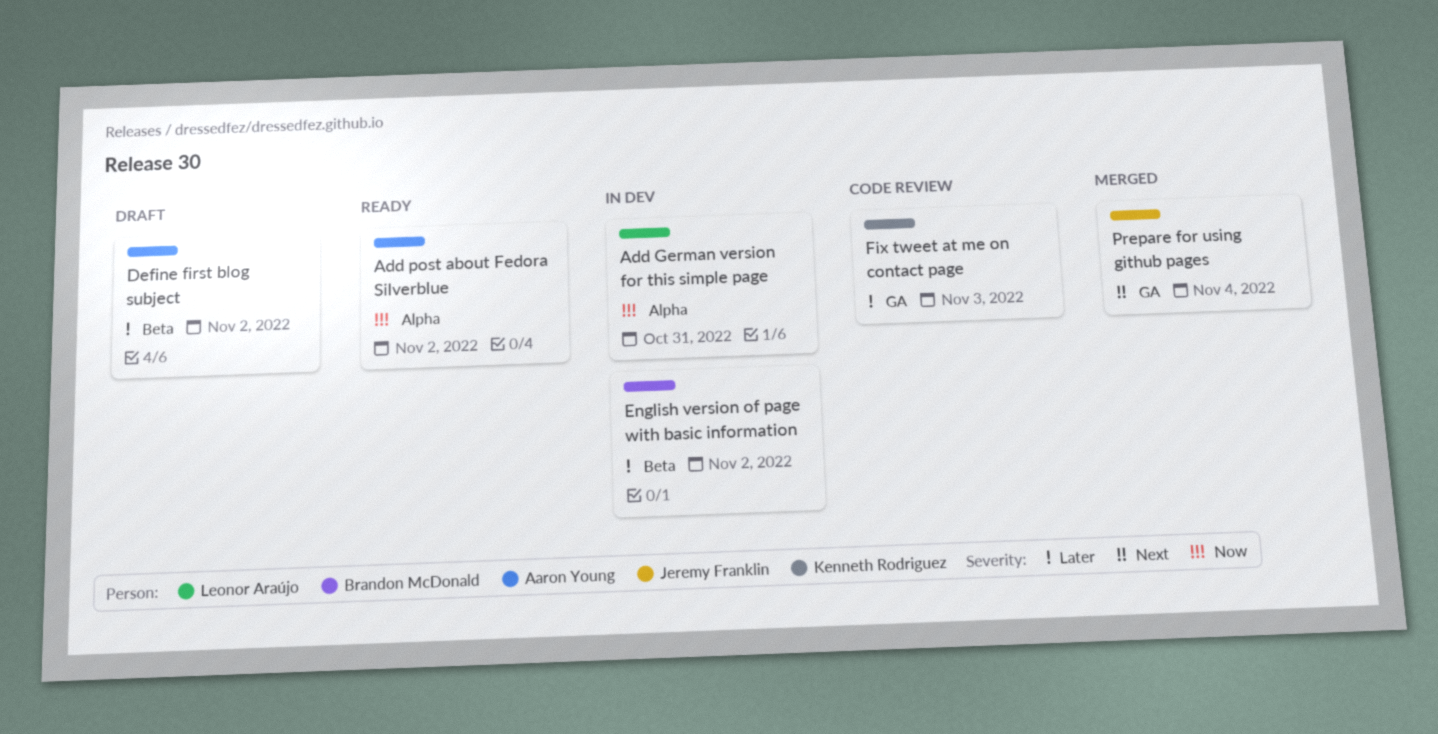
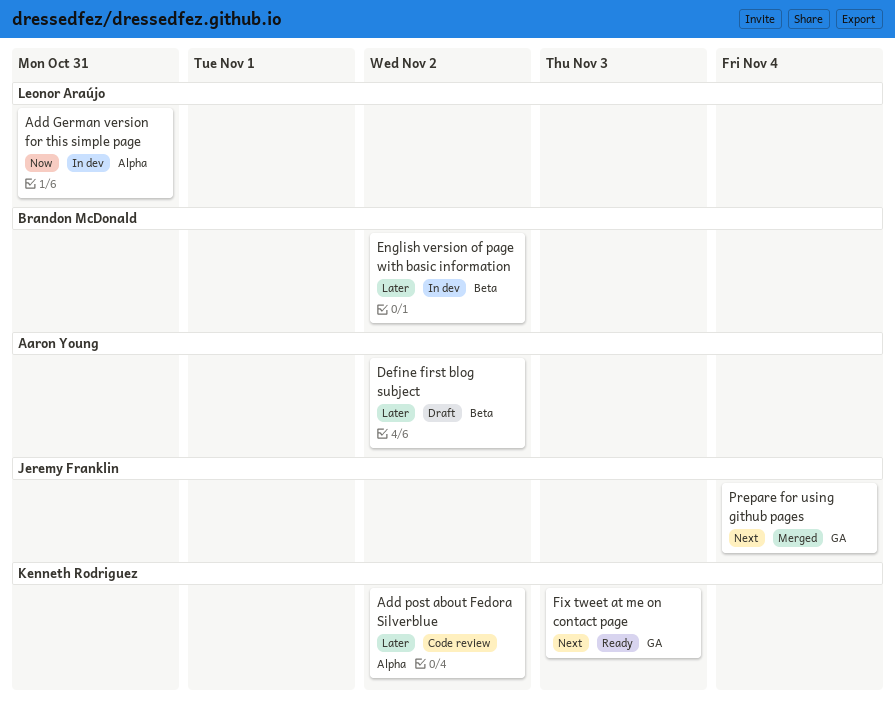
Add post about Fedora Silverblue, status: Ready -> Code review
Add post about Fedora Silverblue, owner: Aaron Young -> Kenneth Rodriguez
Add post about Fedora Silverblue, priority: Now -> Later
Fix tweet at me on contact page, status: Code review -> Ready
Fix tweet at me on contact page, priority: Later -> Next

